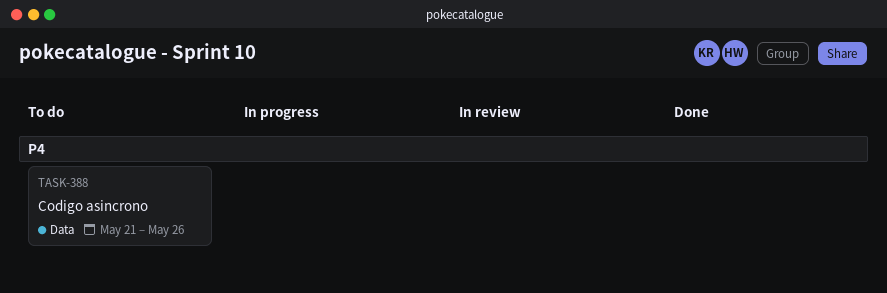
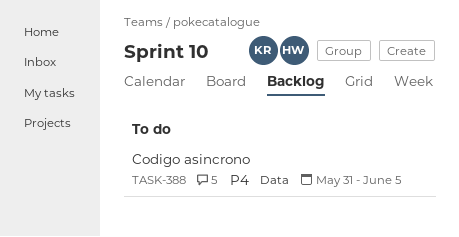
TASK-388, start: May 21 -> May 31
TASK-388, due: May 26 -> Jun 5

